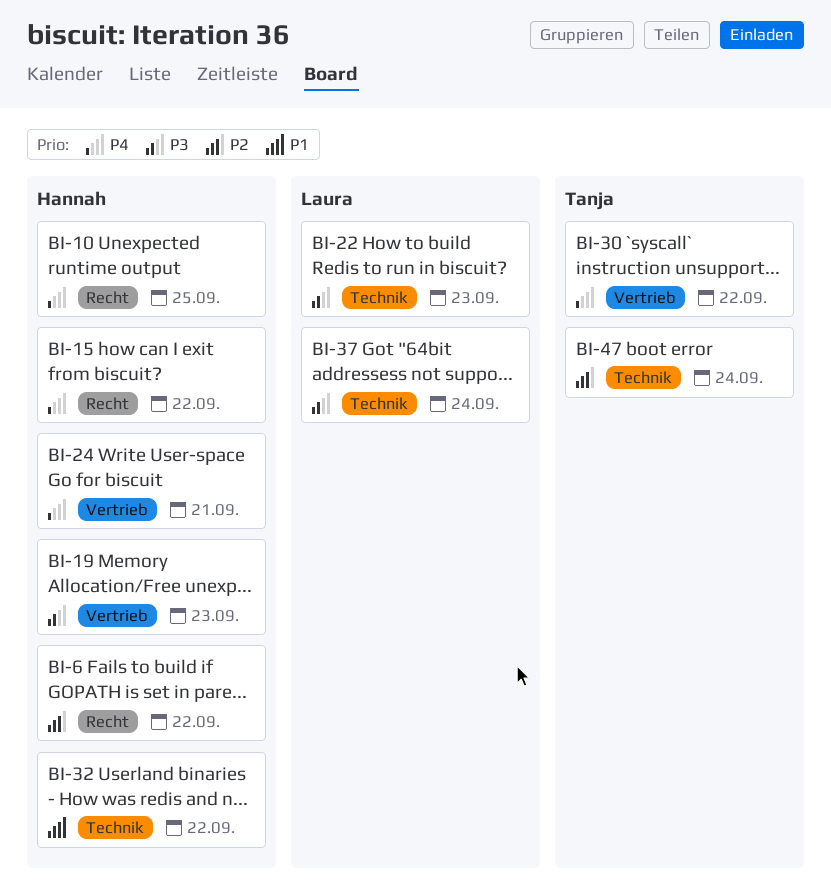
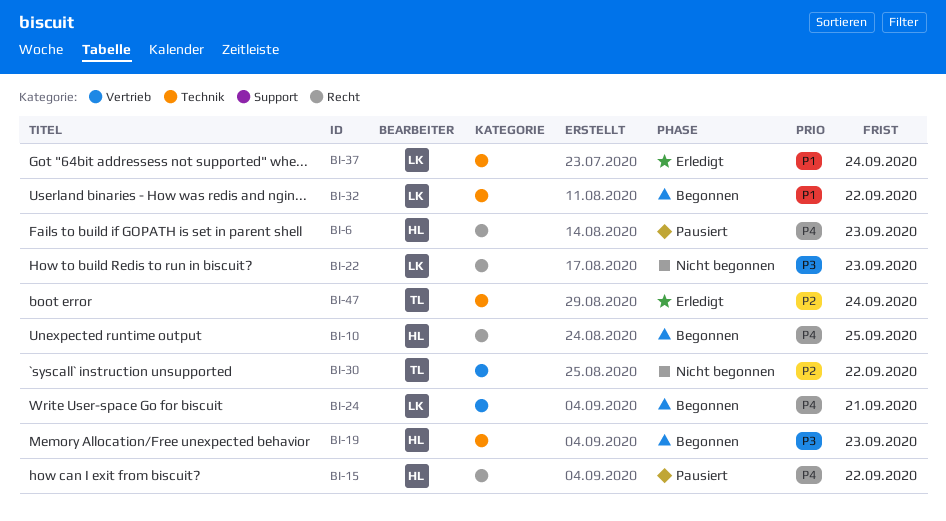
BI-6, priority: P2 -> P4
BI-6, due: Sep 22 -> Sep 23
BI-19, label: Vertrieb -> Technik
BI-22, label: Technik -> Recht
BI-24, owner: Hannah -> Laura
BI-30, priority: P4 -> P2
BI-32, owner: Hannah -> Laura
BI-37, priority: P3 -> P1

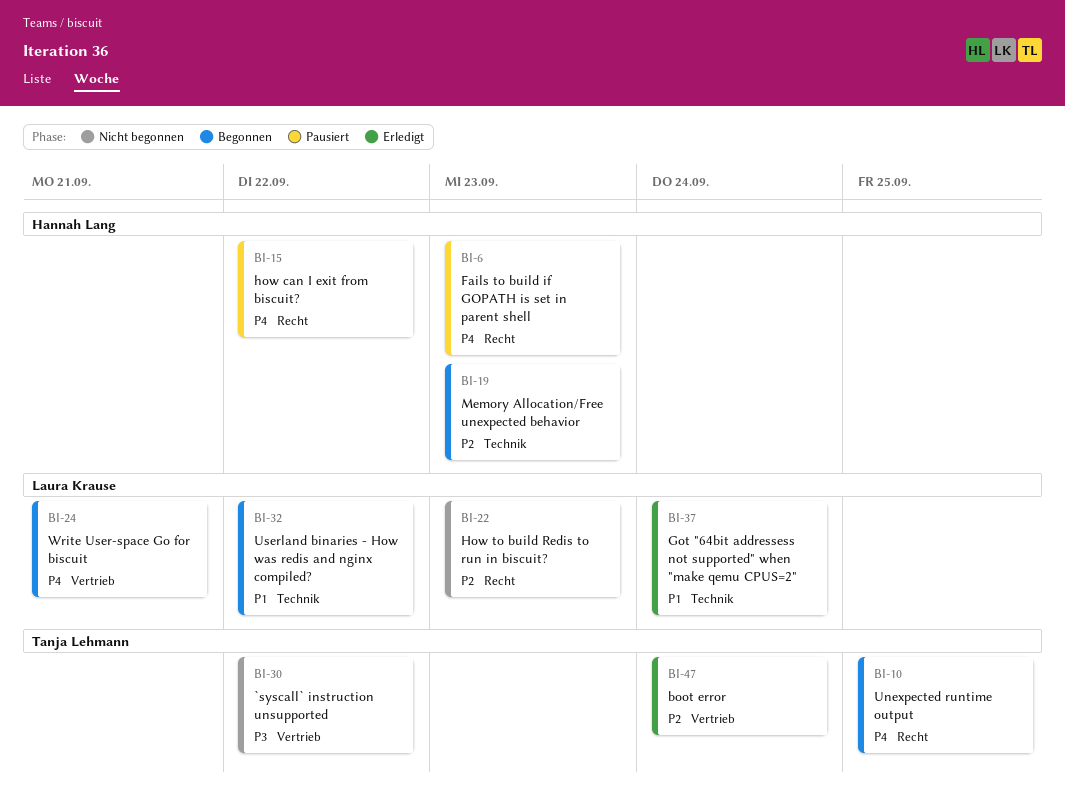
BI-10, owner: Hannah Lang -> Tanja Lehmann
BI-19, priority: P3 -> P2
BI-22, priority: P3 -> P2
BI-30, priority: P2 -> P3
BI-47, label: Technik -> Vertrieb

